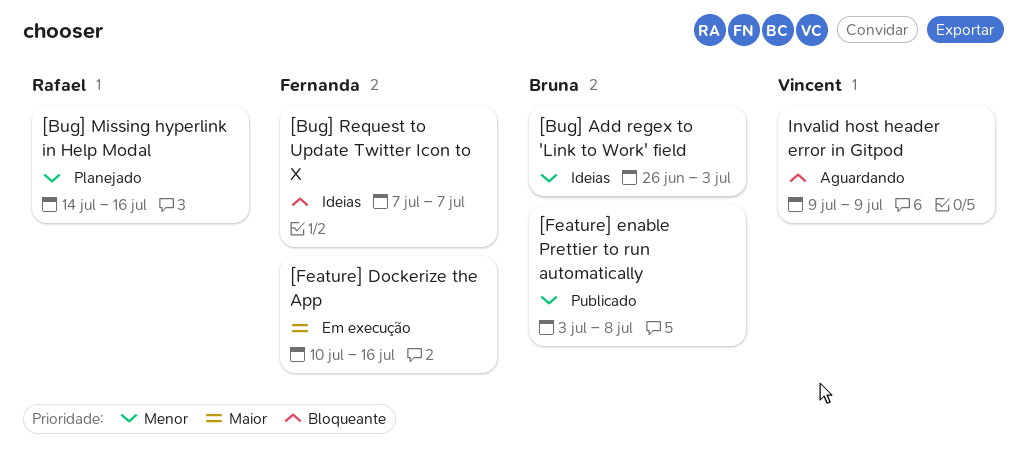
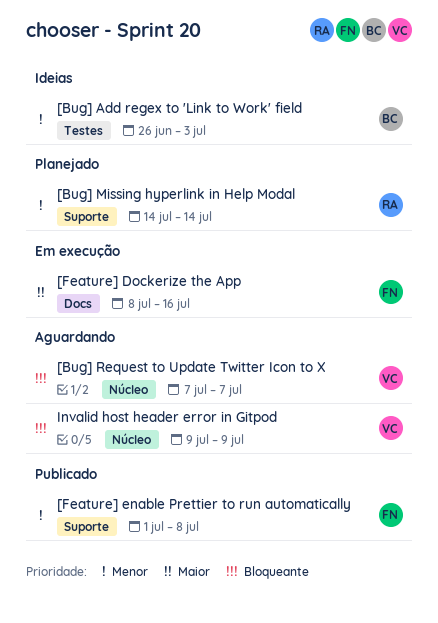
[Bug] Missing hyperlink in Help Modal, due: Jul 16 -> Jul 14
[Bug] Request to Update Twitter Icon to X, status: Ideias -> Aguardando
[Bug] Request to Update Twitter Icon to X, owner: Fernanda -> Vincent
[Feature] Dockerize the App, start: Jul 10 -> Jul 8
[Feature] enable Prettier to run automatically, owner: Bruna -> Fernanda
[Feature] enable Prettier to run automatically, start: Jul 3 -> Jul 1

